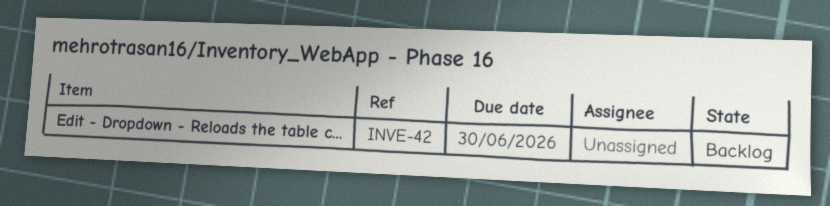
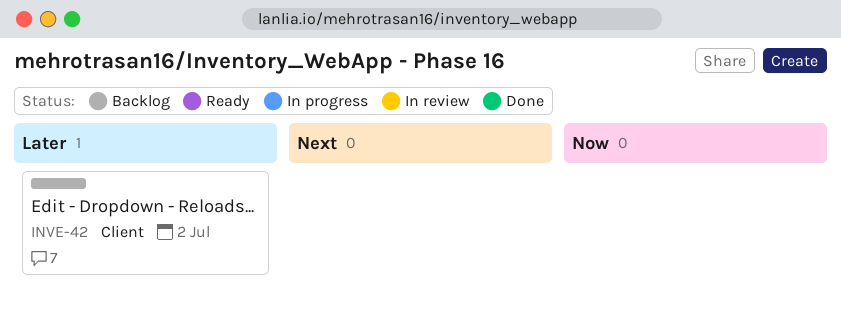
INVE-42, due: Jun 30 -> Jul 2

